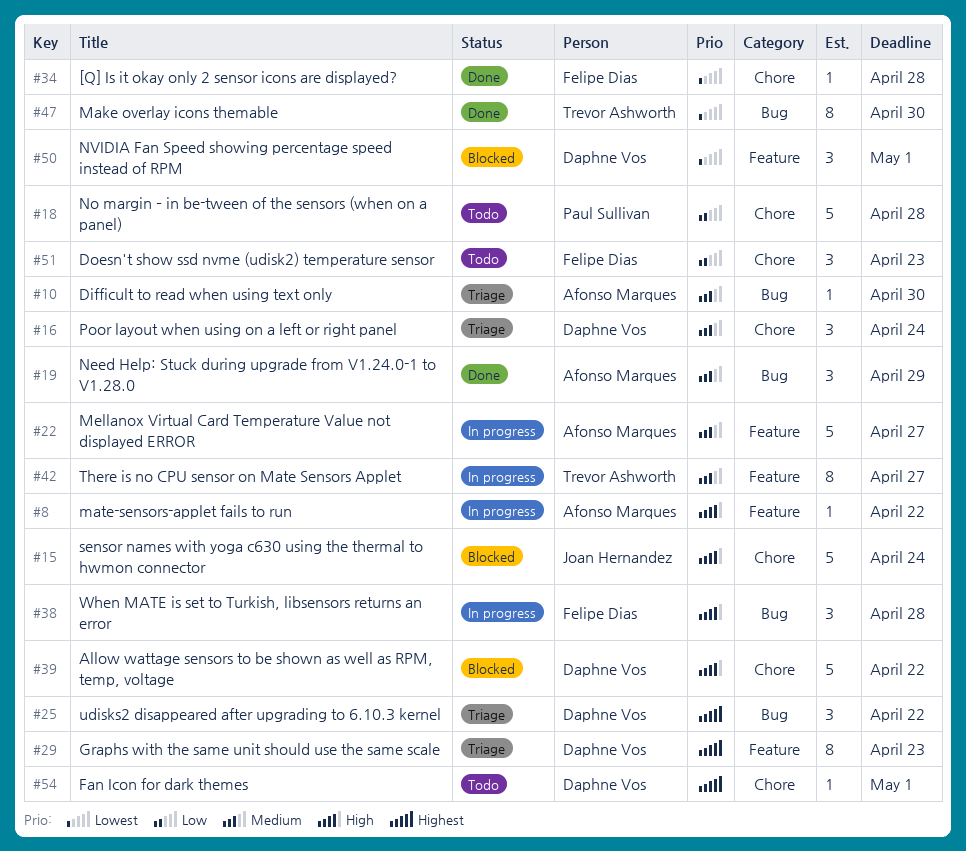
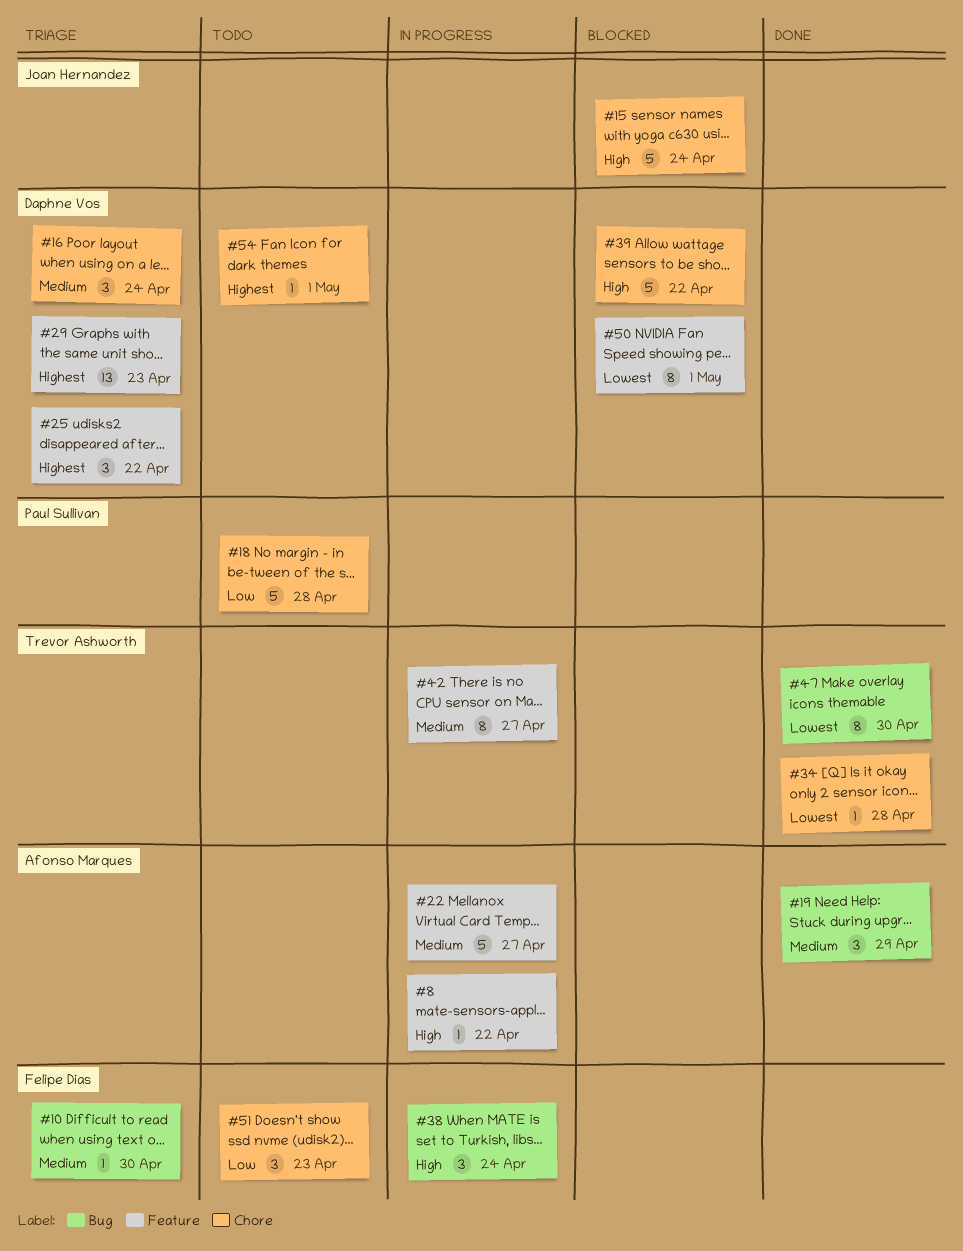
#10, owner: Afonso Marques -> Felipe Dias
#25, label: Bug -> Feature
#29, estimate: 8 -> 13
#34, owner: Felipe Dias -> Trevor Ashworth
#38, due: Apr 28 -> Apr 24
#50, estimate: 3 -> 8

